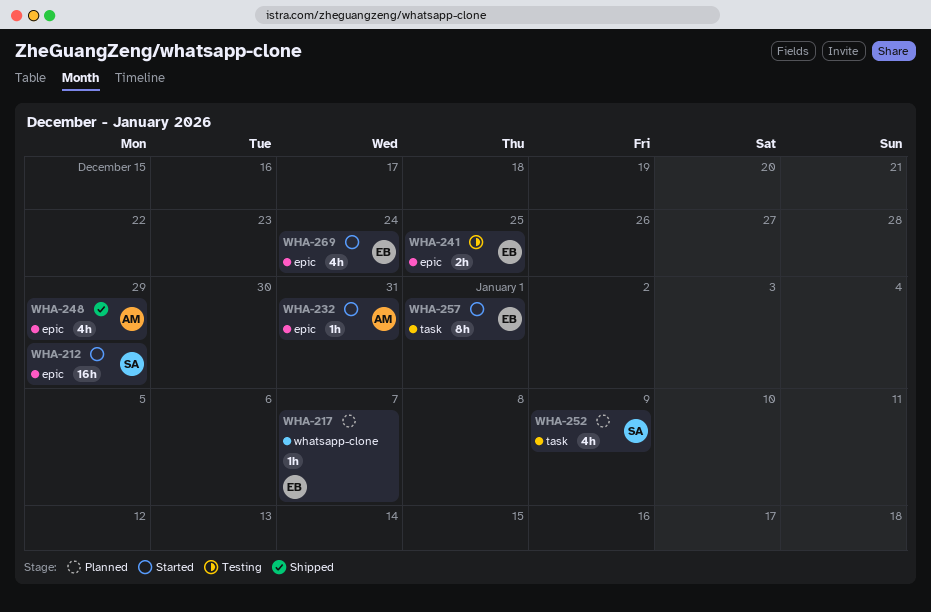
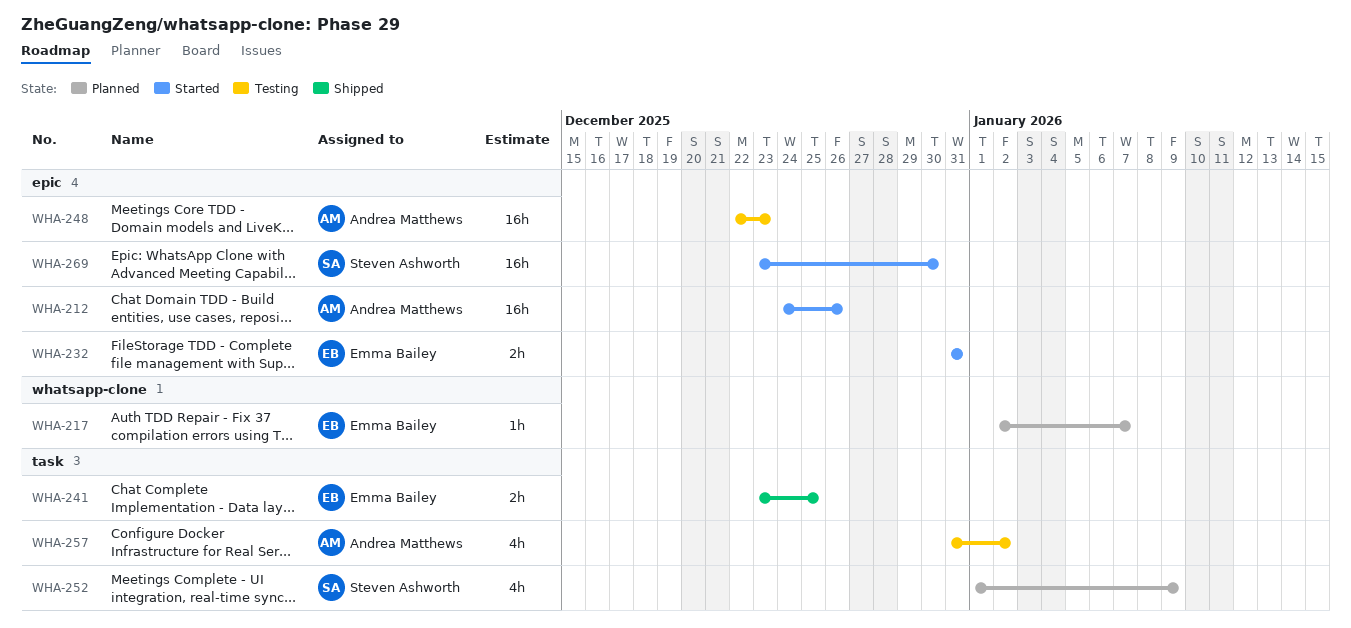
WHA-212, owner: Steven Ashworth -> Andrea Matthews
WHA-212, due: Dec 29 -> Dec 26
WHA-232, owner: Andrea Matthews -> Emma Bailey
WHA-232, estimate: 1h -> 2h
WHA-241, status: Testing -> Shipped
WHA-241, label: epic -> task
WHA-248, status: Shipped -> Testing
WHA-248, estimate: 4h -> 16h
WHA-248, due: Dec 29 -> Dec 23
WHA-257, status: Started -> Testing
WHA-257, owner: Emma Bailey -> Andrea Matthews
WHA-257, estimate: 8h -> 4h
WHA-257, due: Jan 1 -> Jan 2
WHA-269, owner: Emma Bailey -> Steven Ashworth
WHA-269, estimate: 4h -> 16h
WHA-269, due: Dec 24 -> Dec 30

